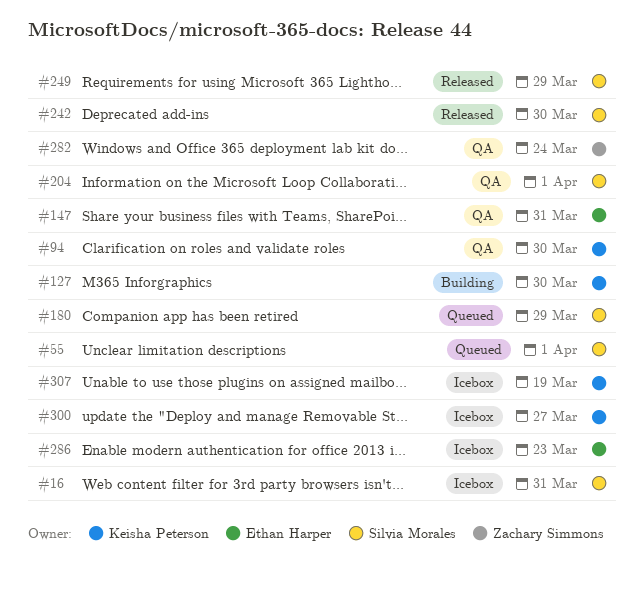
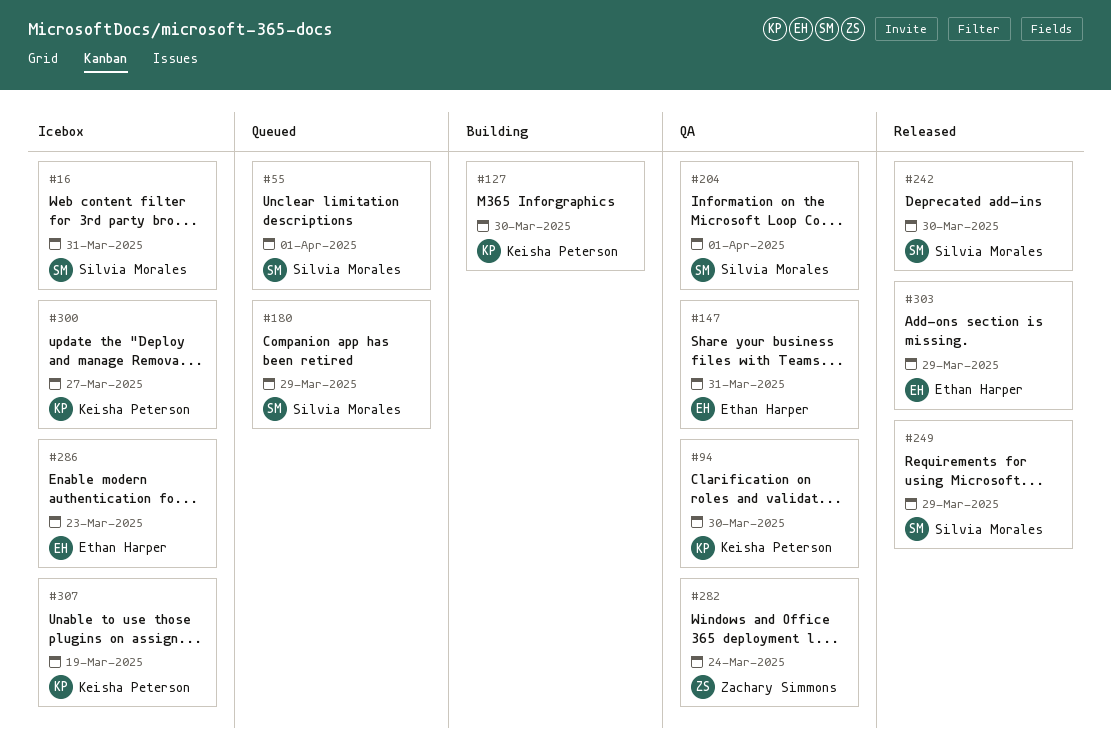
#303: none -> present

